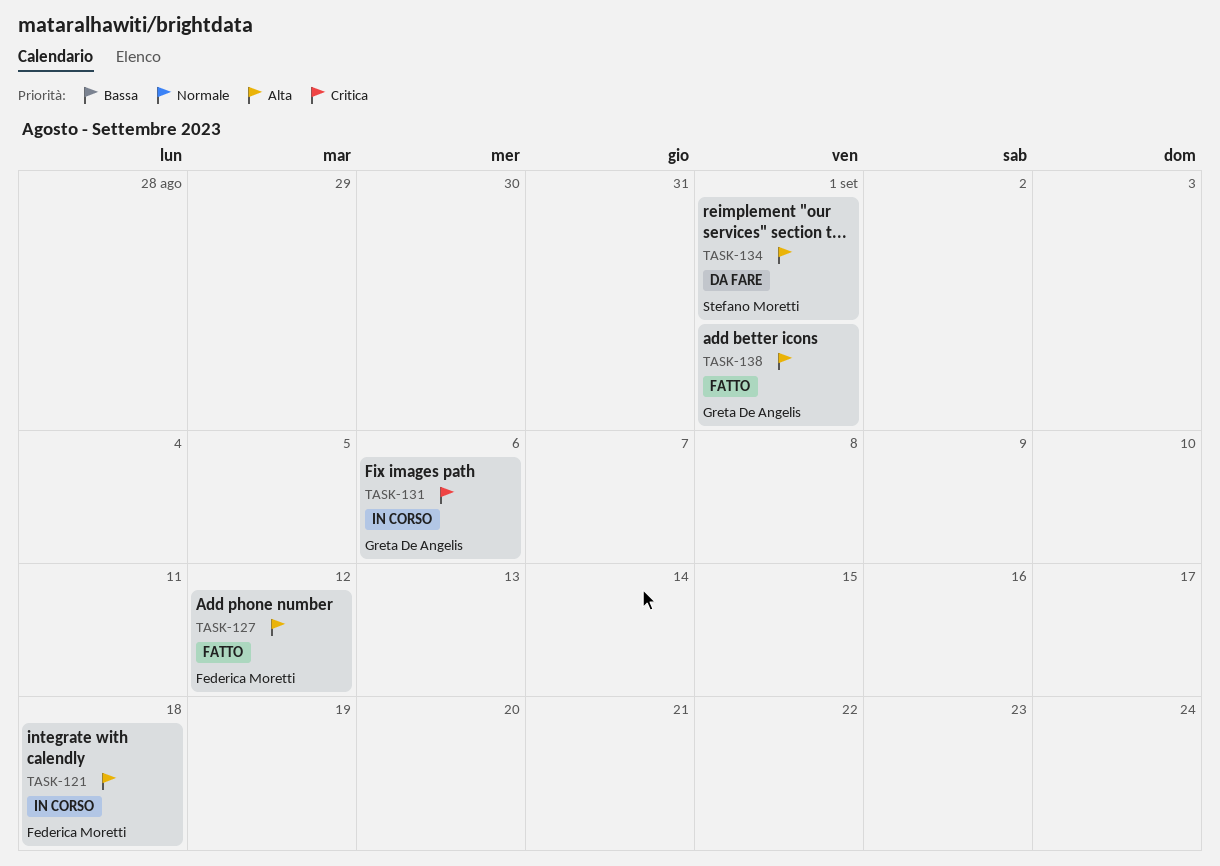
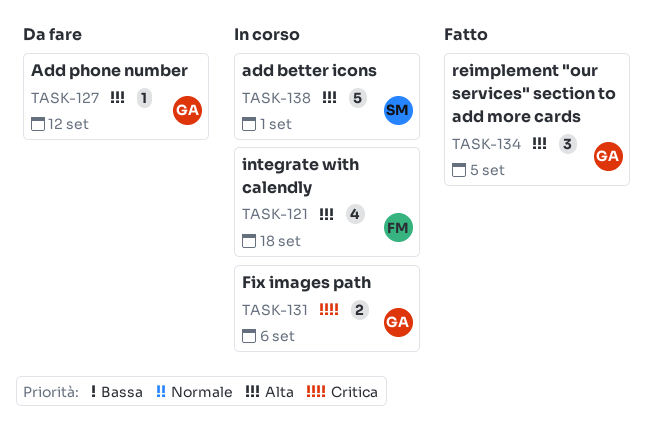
TASK-127, status: Fatto -> Da fare
TASK-127, owner: Federica Moretti -> Greta De Angelis
TASK-134, status: Da fare -> Fatto
TASK-134, owner: Stefano Moretti -> Greta De Angelis
TASK-134, due: Sep 1 -> Sep 5
TASK-138, status: Fatto -> In corso
TASK-138, owner: Greta De Angelis -> Stefano Moretti

